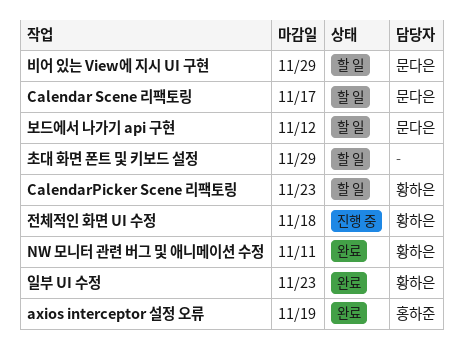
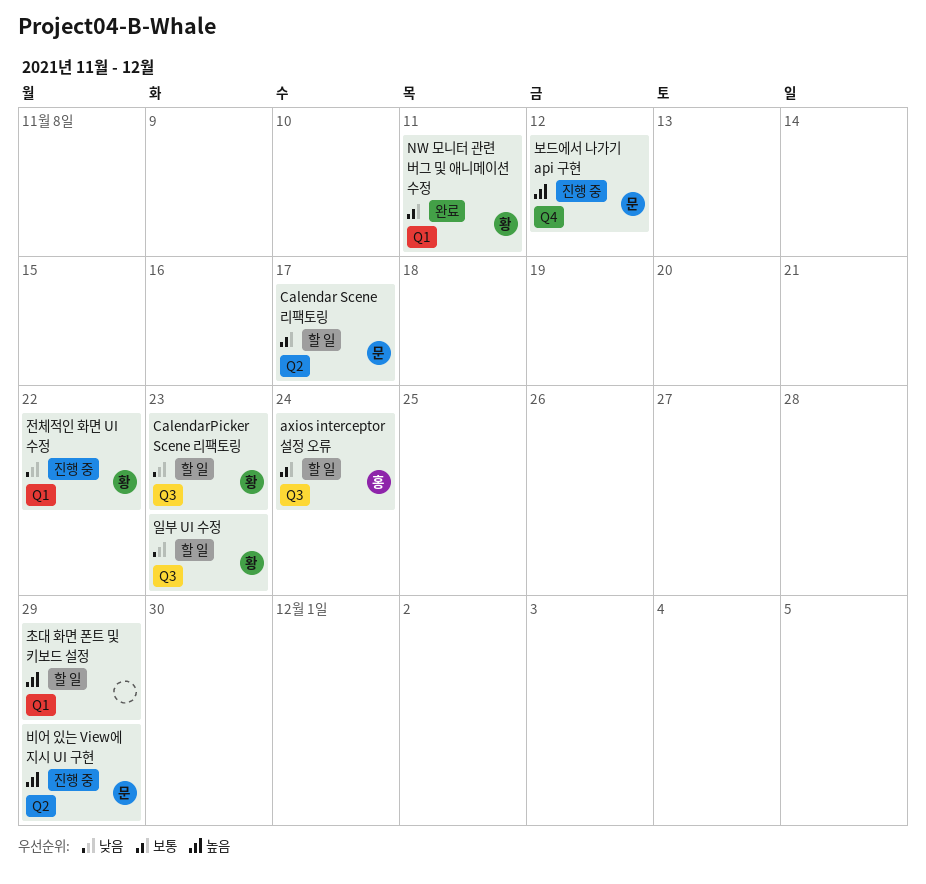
axios interceptor 설정 오류, status: 완료 -> 할 일
axios interceptor 설정 오류, due: Nov 19 -> Nov 24
보드에서 나가기 api 구현, status: 할 일 -> 진행 중
비어 있는 View에 지시 UI 구현, status: 할 일 -> 진행 중
일부 UI 수정, status: 완료 -> 할 일
전체적인 화면 UI 수정, due: Nov 18 -> Nov 22

